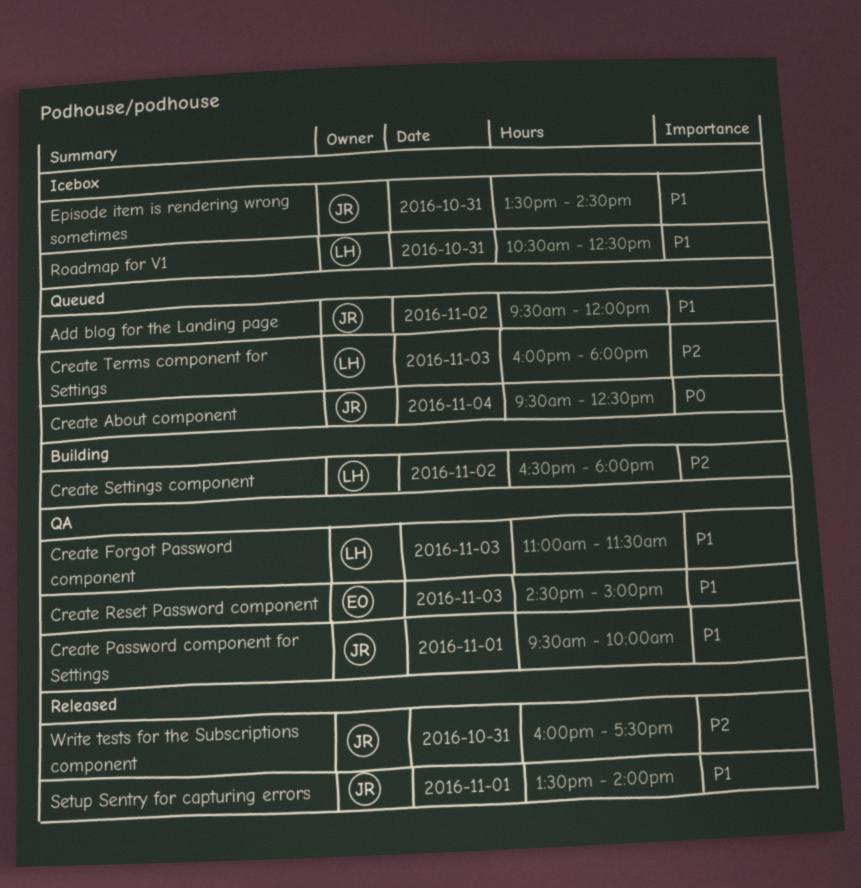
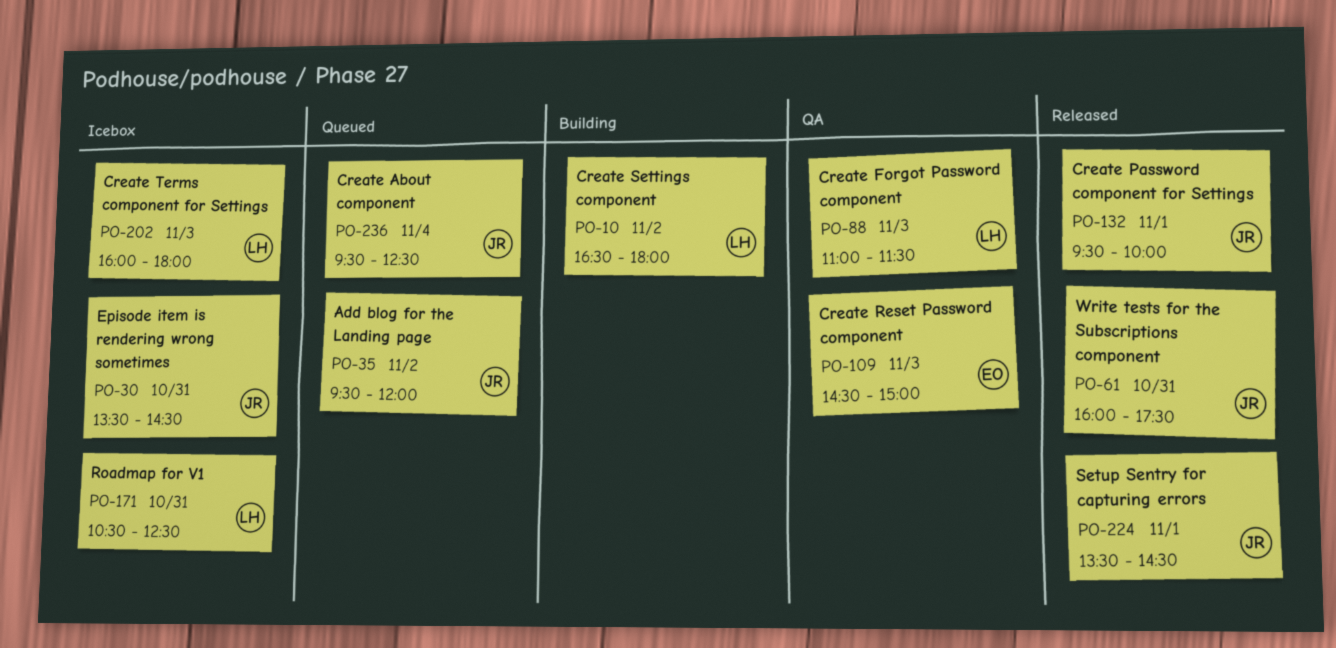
Create Password component for Settings, status: QA -> Released
Create Terms component for Settings, status: Queued -> Icebox
Setup Sentry for capturing errors, ends: 14:00 -> 14:30

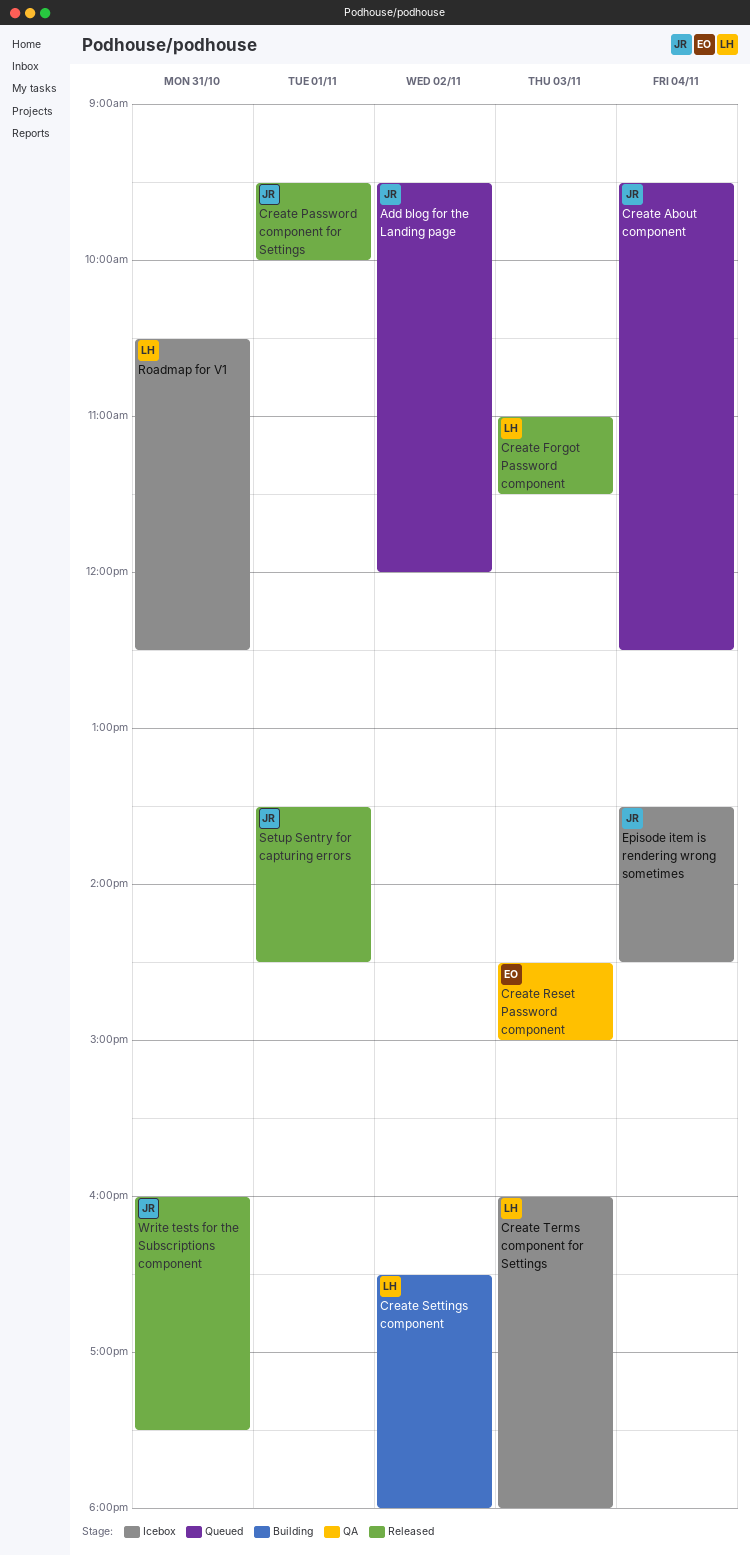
Create Forgot Password component, status: QA -> Released
Episode item is rendering wrong sometimes, day: Oct 31 -> Nov 4

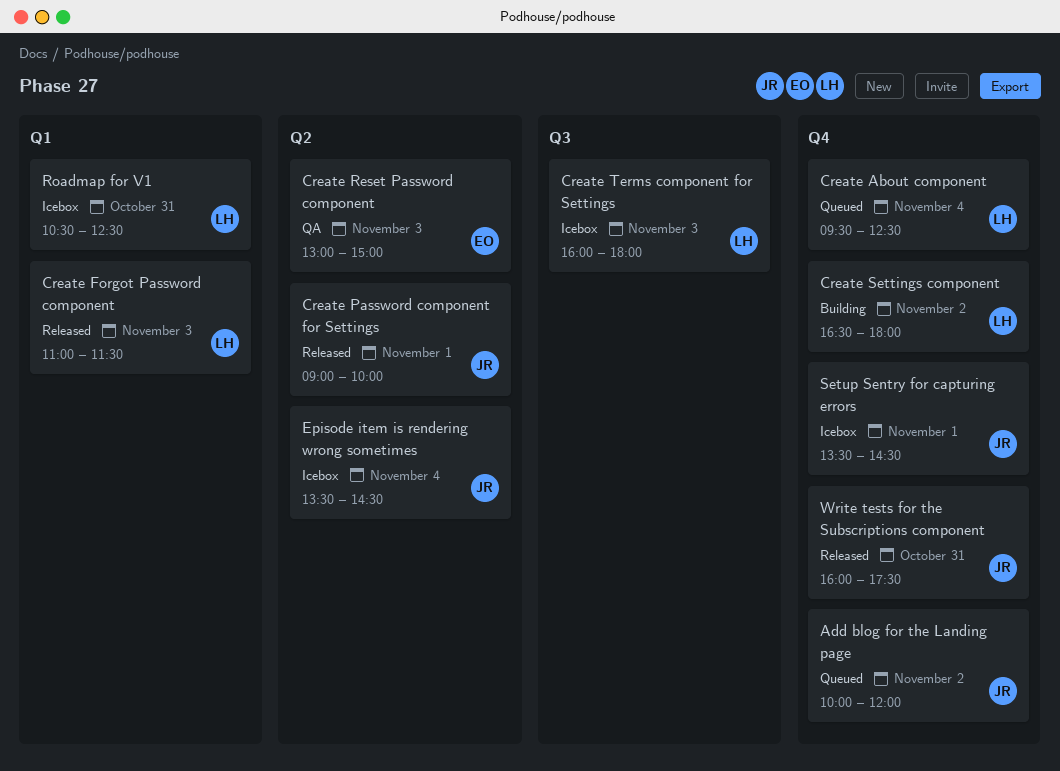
Add blog for the Landing page, begins: 09:30 -> 10:00
Create About component, owner: JR -> LH
Create Password component for Settings, begins: 09:30 -> 09:00
Create Reset Password component, begins: 14:30 -> 13:00
Setup Sentry for capturing errors, status: Released -> Icebox

